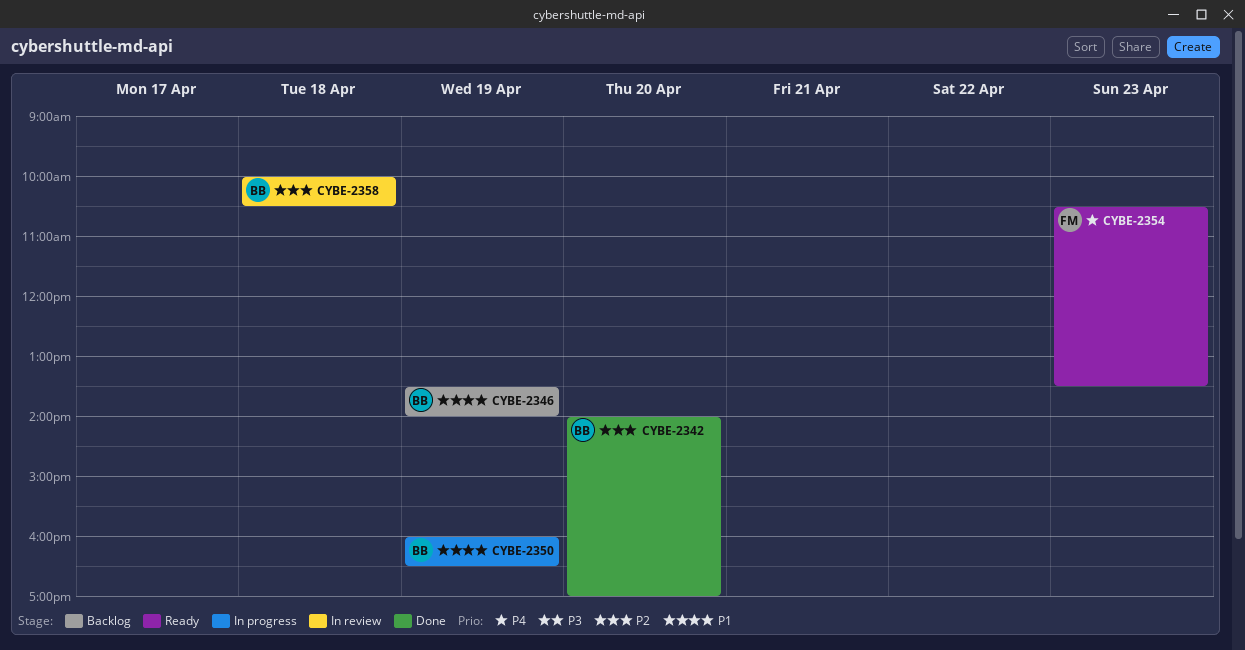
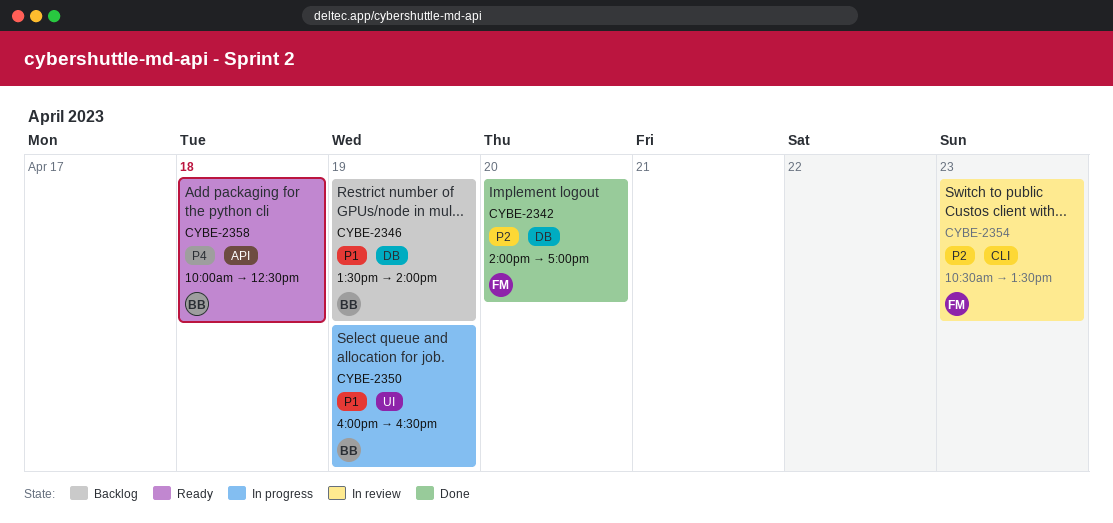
CYBE-2342, owner: BB -> FM
CYBE-2354, status: Ready -> In review
CYBE-2354, priority: P4 -> P2
CYBE-2358, status: In review -> Ready
CYBE-2358, priority: P2 -> P4
CYBE-2358, ends: 10:30 -> 12:30

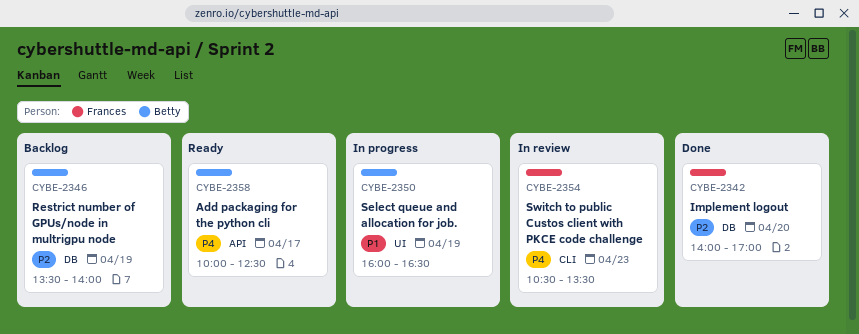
CYBE-2346, priority: P1 -> P2
CYBE-2354, priority: P2 -> P4
CYBE-2358, day: Apr 18 -> Apr 17

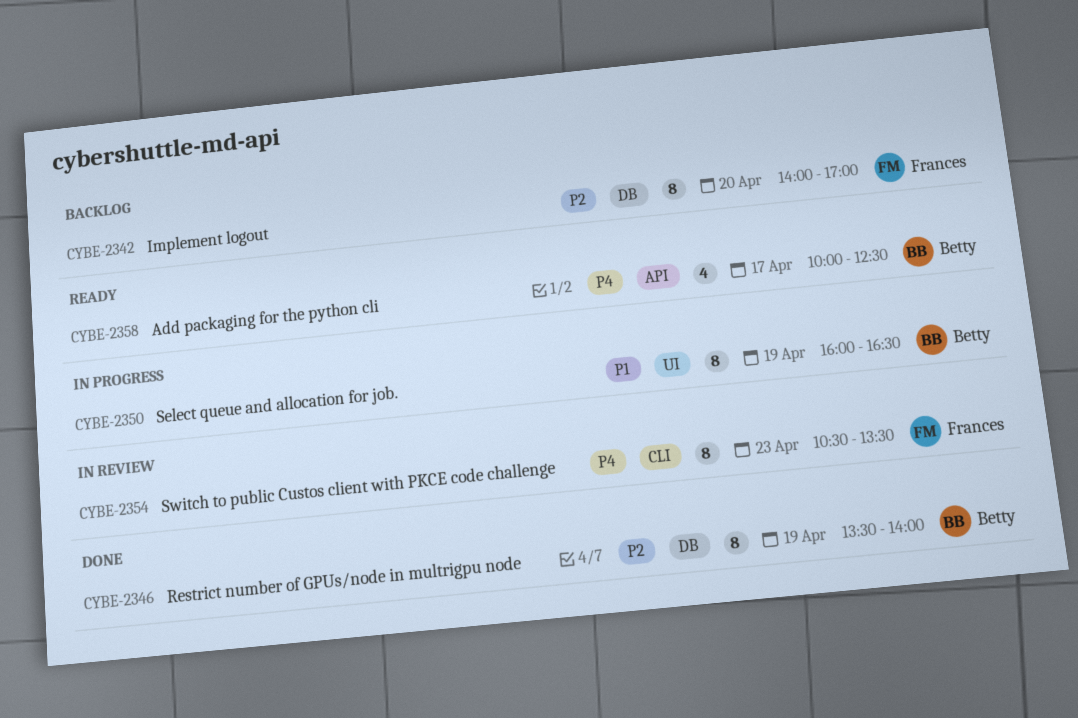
CYBE-2342, status: Done -> Backlog
CYBE-2346, status: Backlog -> Done

